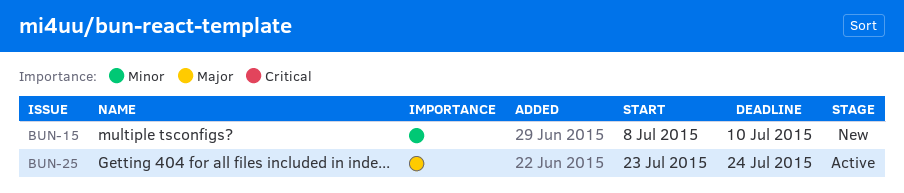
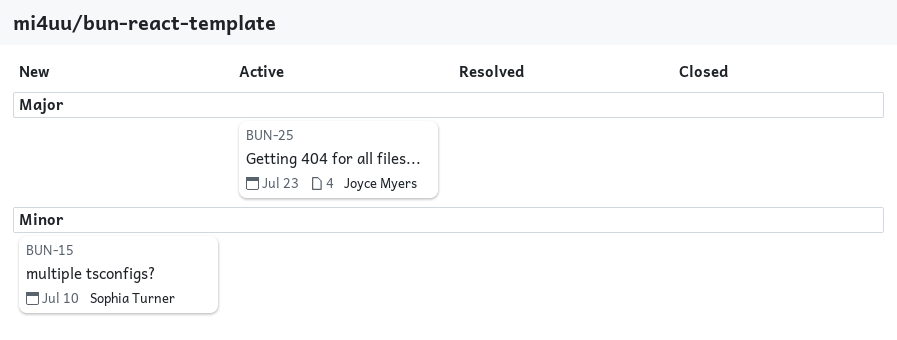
BUN-25, due: Jul 24 -> Jul 23

